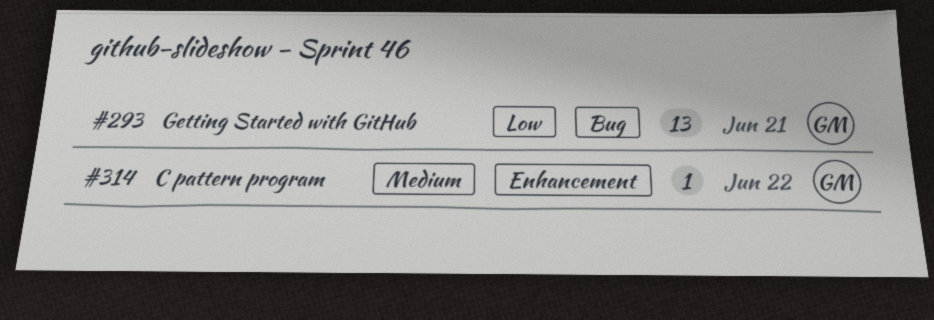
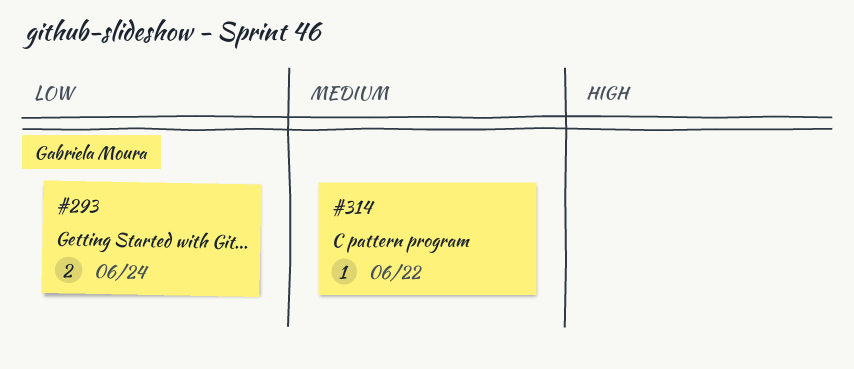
#293, estimate: 13 -> 2
#293, due: Jun 21 -> Jun 24

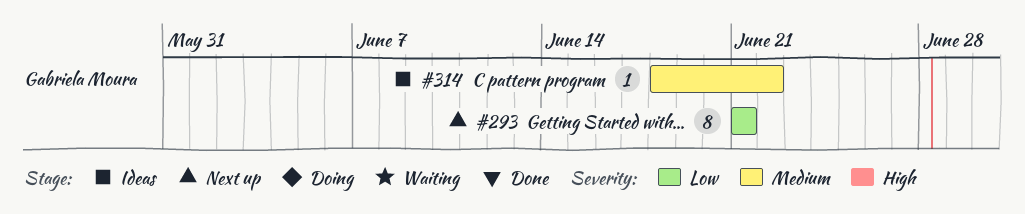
#293, estimate: 2 -> 8
#293, due: Jun 24 -> Jun 21

